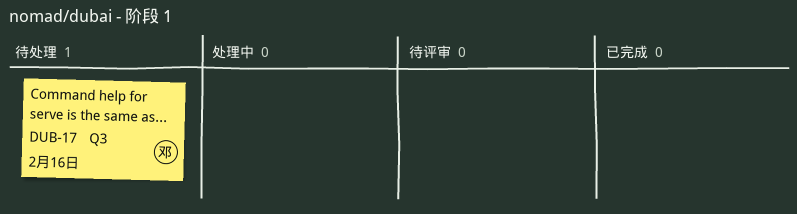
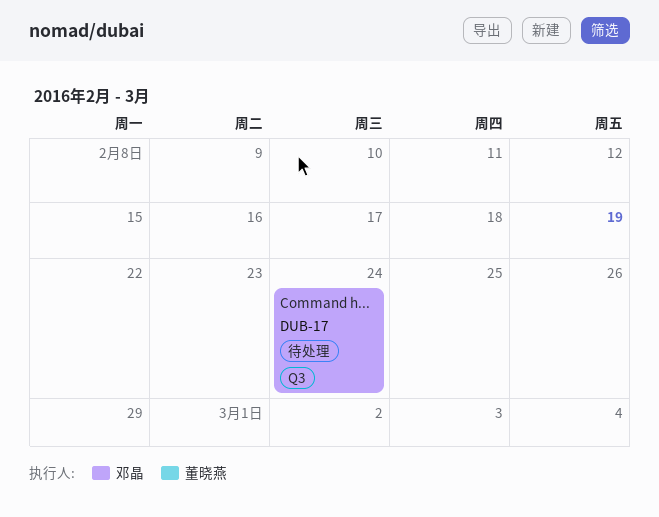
DUB-17, due: Feb 16 -> Feb 24

